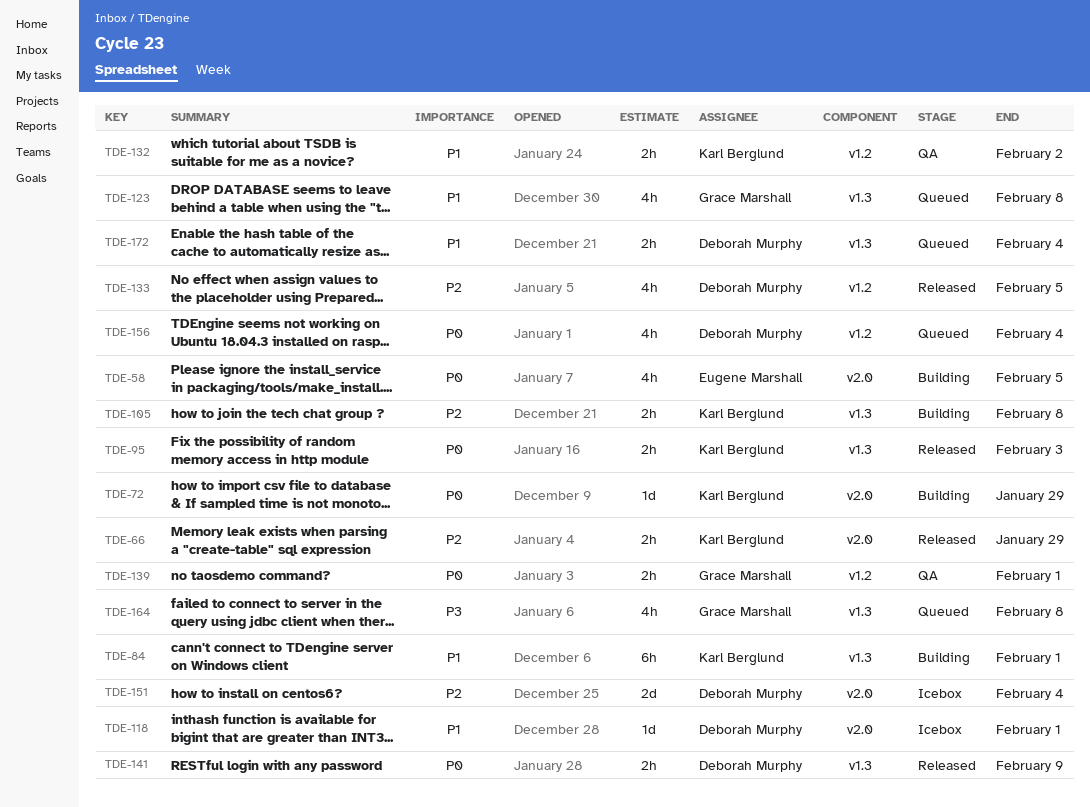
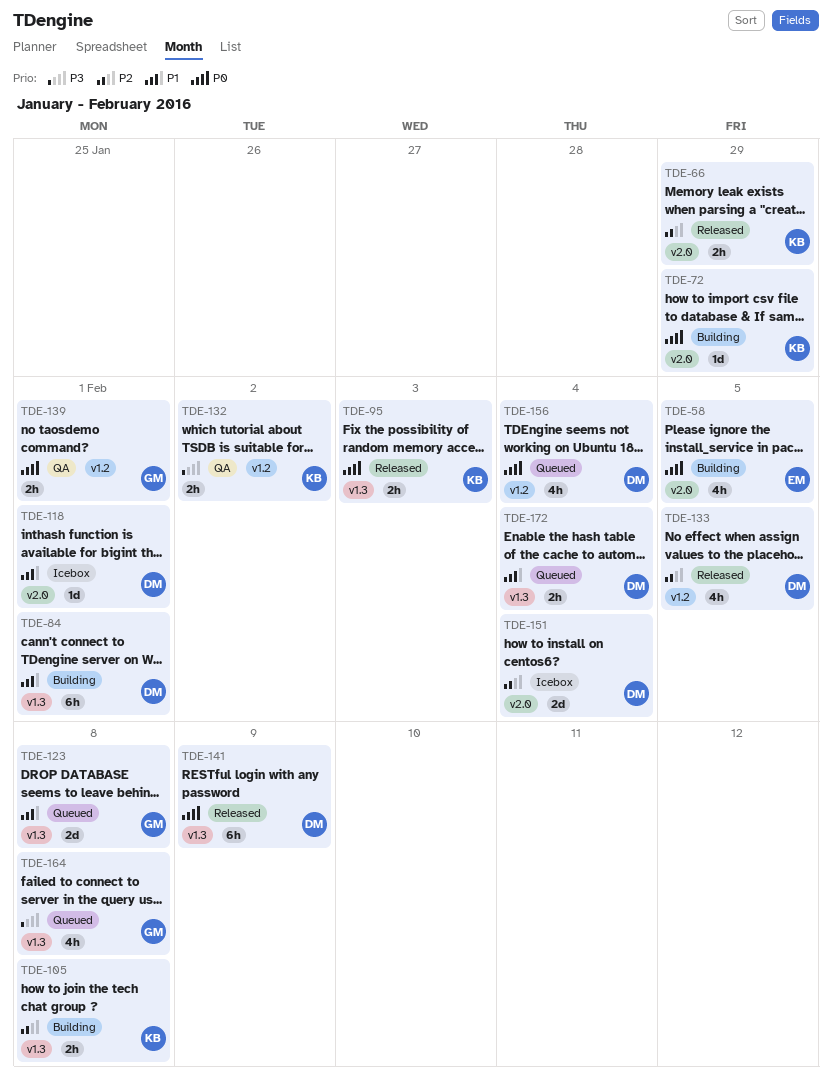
TDE-84, owner: Karl Berglund -> Deborah Murphy
TDE-123, estimate: 4h -> 2d
TDE-132, priority: P1 -> P3
TDE-141, estimate: 2h -> 6h

